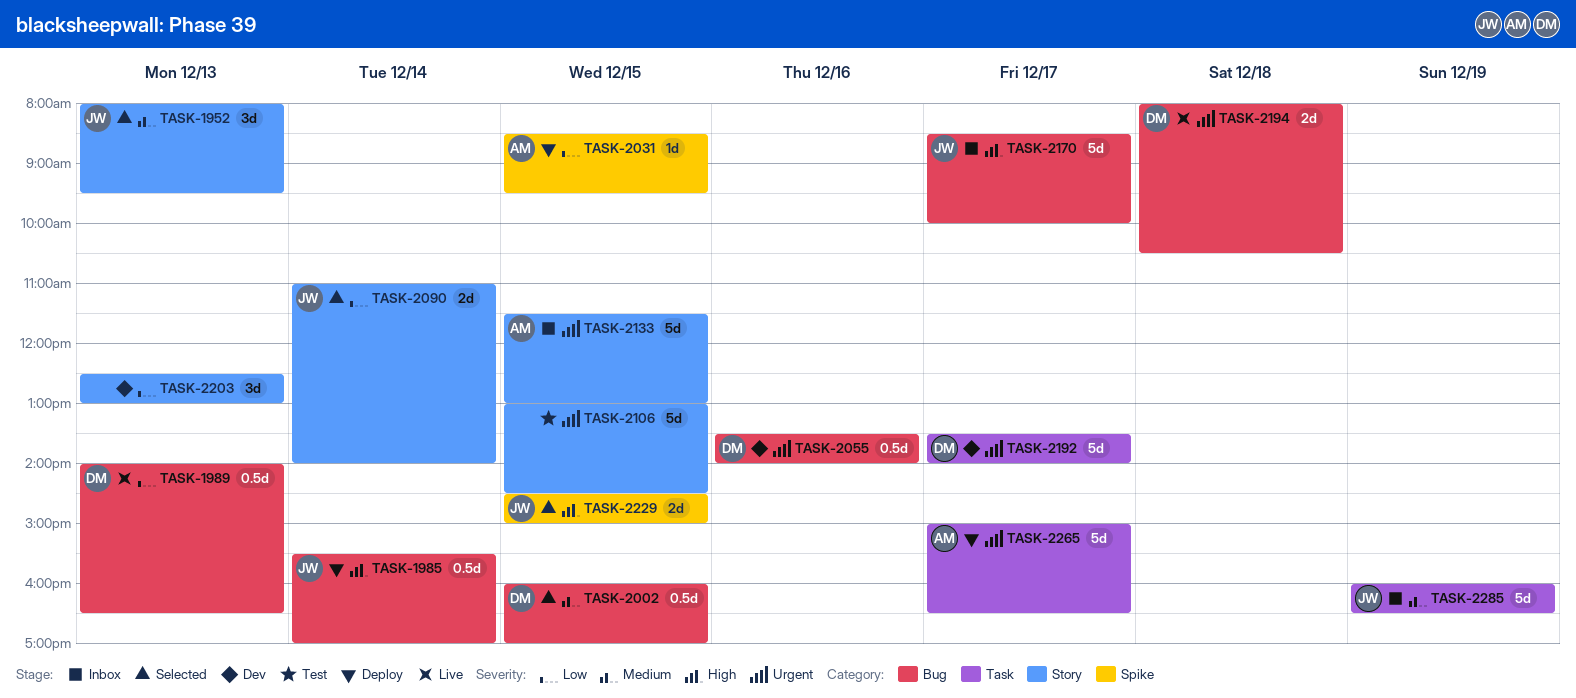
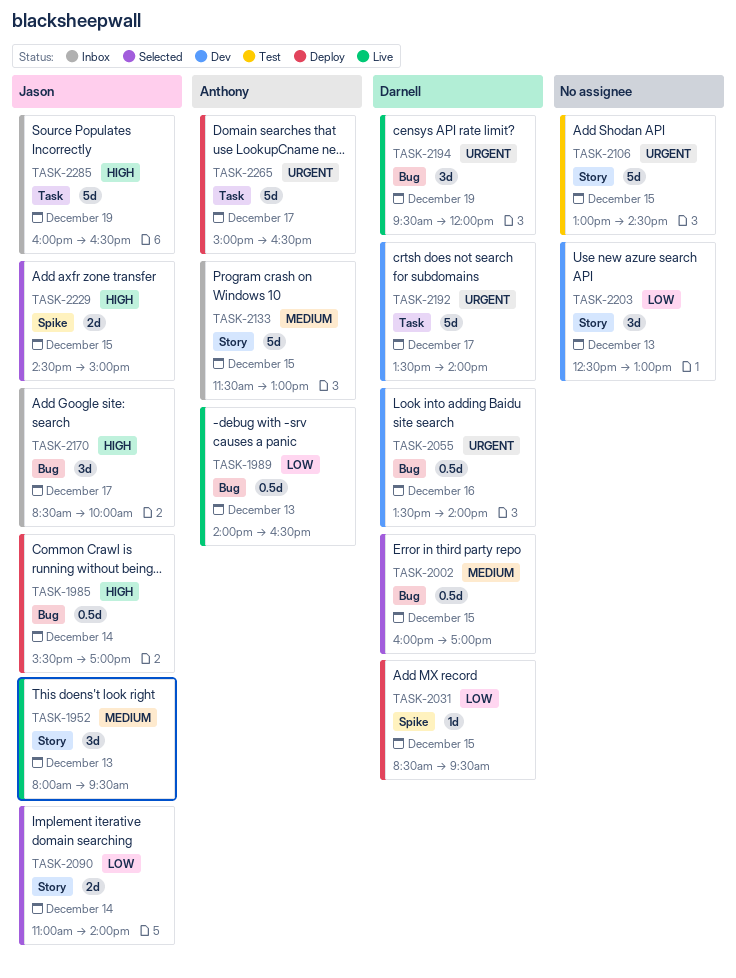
TASK-1952, status: Selected -> Live
TASK-1989, owner: Darnell -> Anthony
TASK-2031, owner: Anthony -> Darnell
TASK-2133, priority: Urgent -> Medium
TASK-2170, estimate: 5d -> 3d
TASK-2194, estimate: 2d -> 3d
TASK-2194, day: Dec 18 -> Dec 19
TASK-2194, begins: 08:00 -> 09:30
TASK-2194, ends: 10:30 -> 12:00
TASK-2285, priority: Medium -> High

